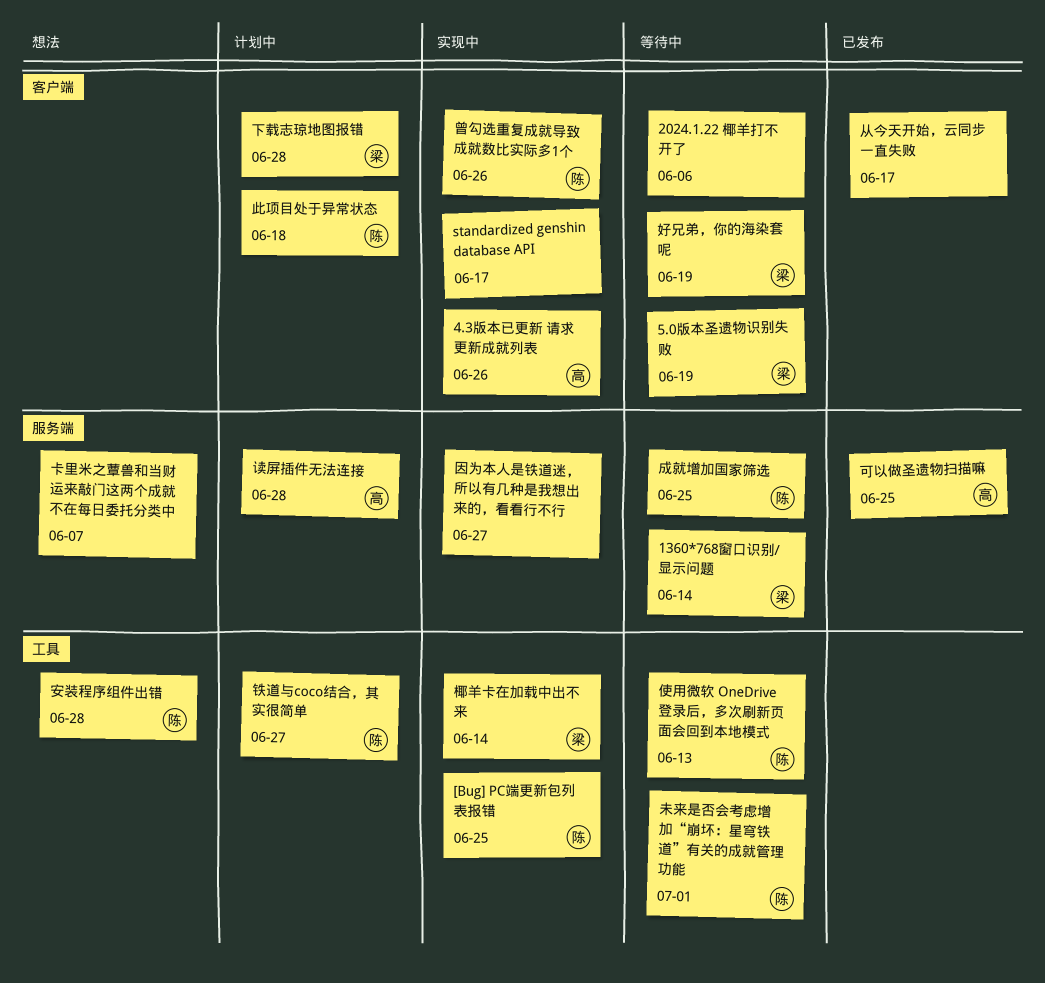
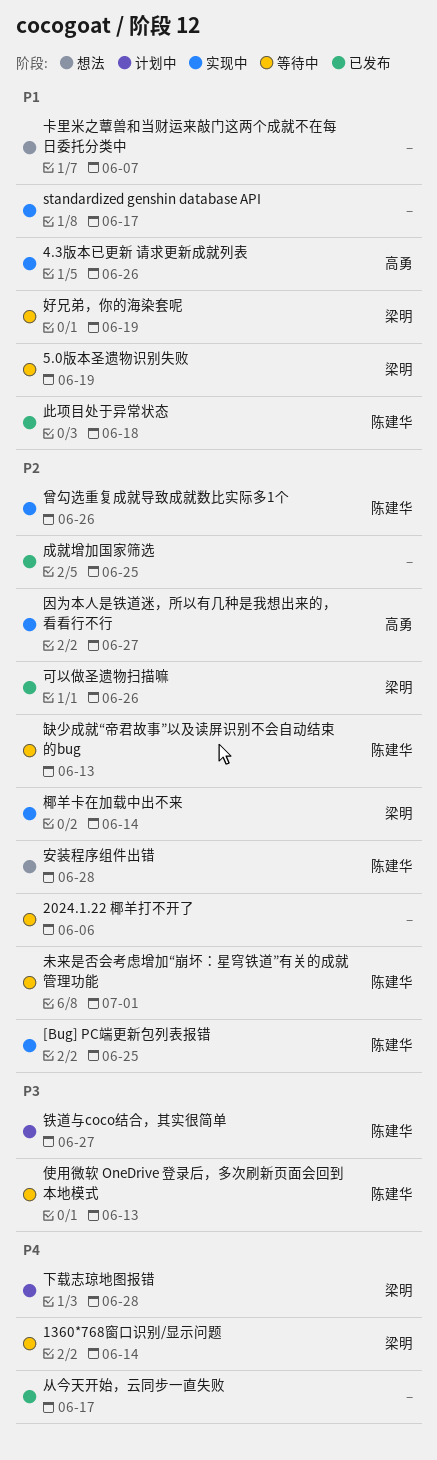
可以做圣遗物扫描嘛, owner: 高勇 -> 梁明
可以做圣遗物扫描嘛, due: Jun 25 -> Jun 26
因为本人是铁道迷，所以有几种是我想出来的，看看行不行, owner: none -> 高勇
成就增加国家筛选, status: 等待中 -> 已发布
成就增加国家筛选, owner: 陈建华 -> none
此项目处于异常状态, status: 计划中 -> 已发布
缺少成就“帝君故事”以及读屏识别不会自动结束的bug: none -> present
读屏插件无法连接: present -> none

